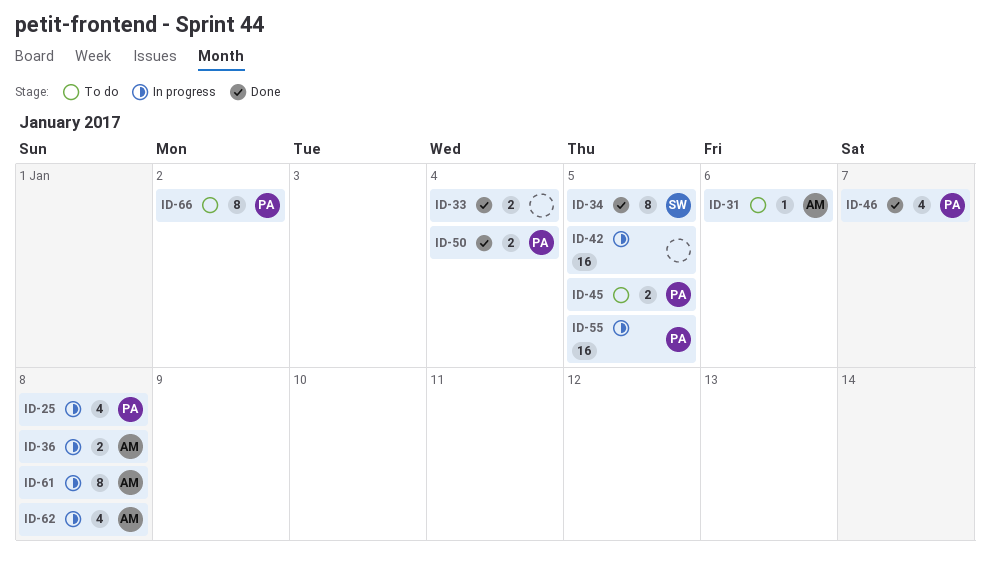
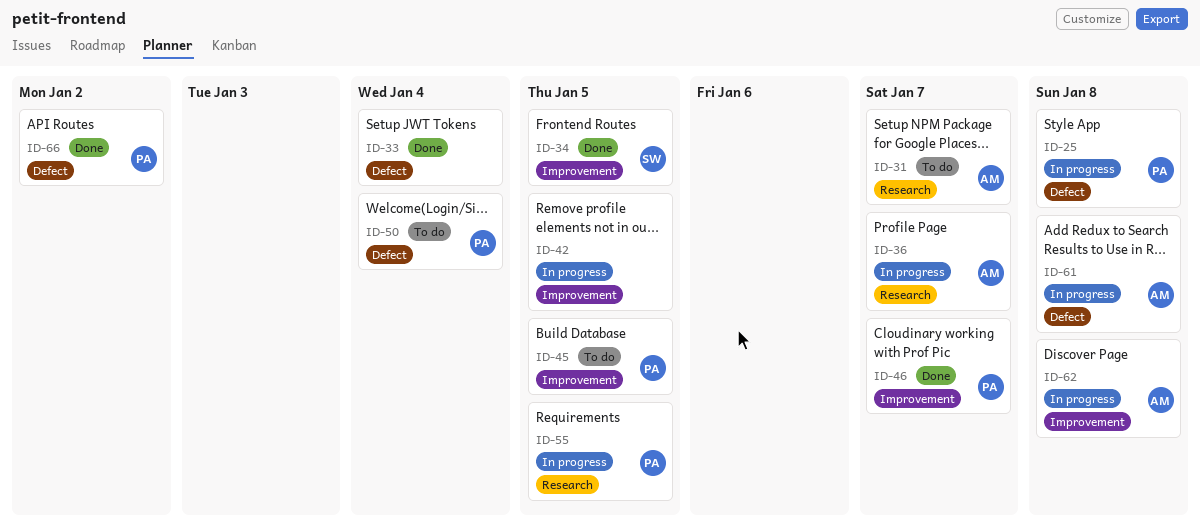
ID-31, due: Jan 6 -> Jan 7
ID-36, due: Jan 8 -> Jan 7
ID-50, status: Done -> To do
ID-66, status: To do -> Done

